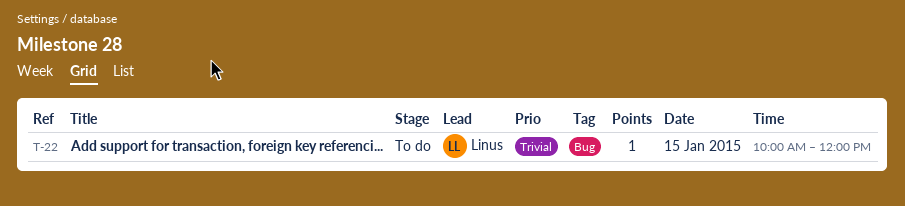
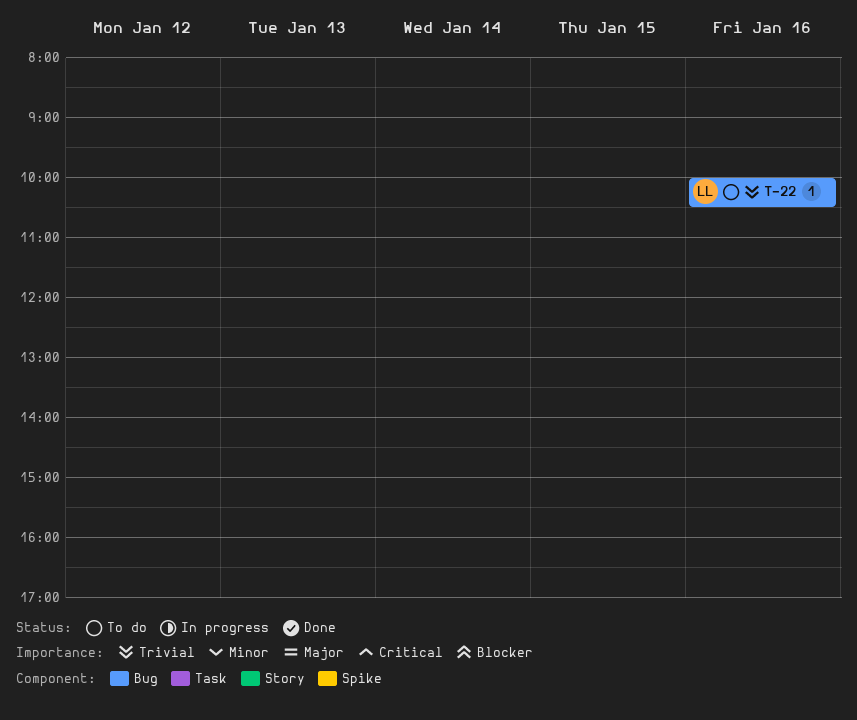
T-22, day: Jan 15 -> Jan 16
T-22, ends: 12:00 -> 10:30

